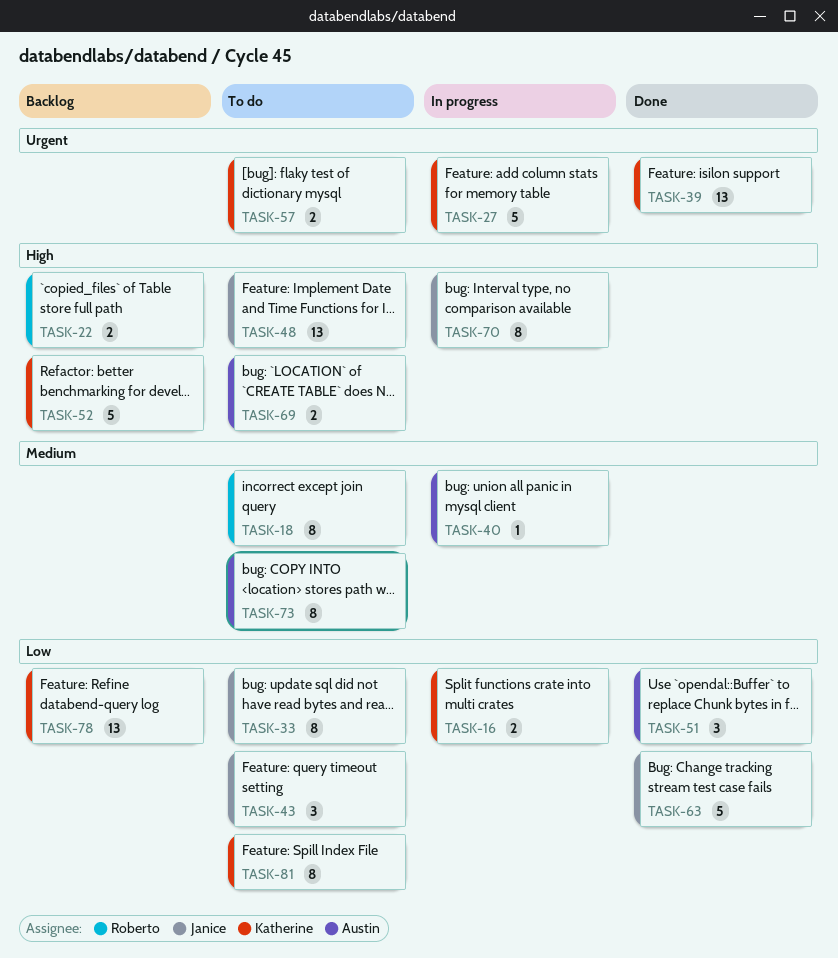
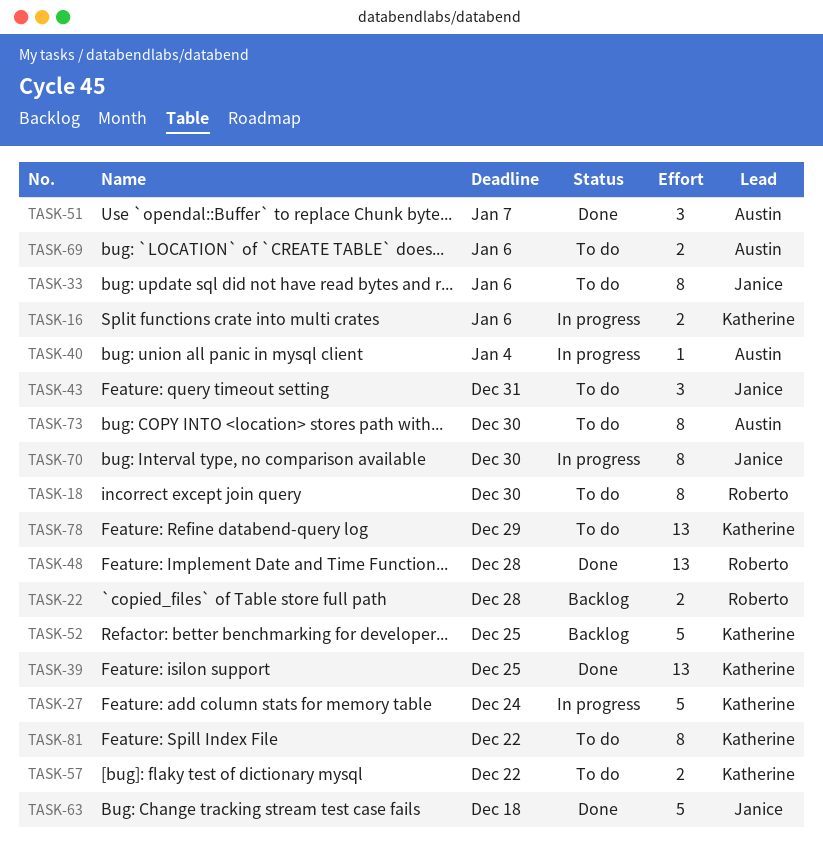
TASK-48, status: To do -> Done
TASK-48, owner: Janice -> Roberto
TASK-78, status: Backlog -> To do

